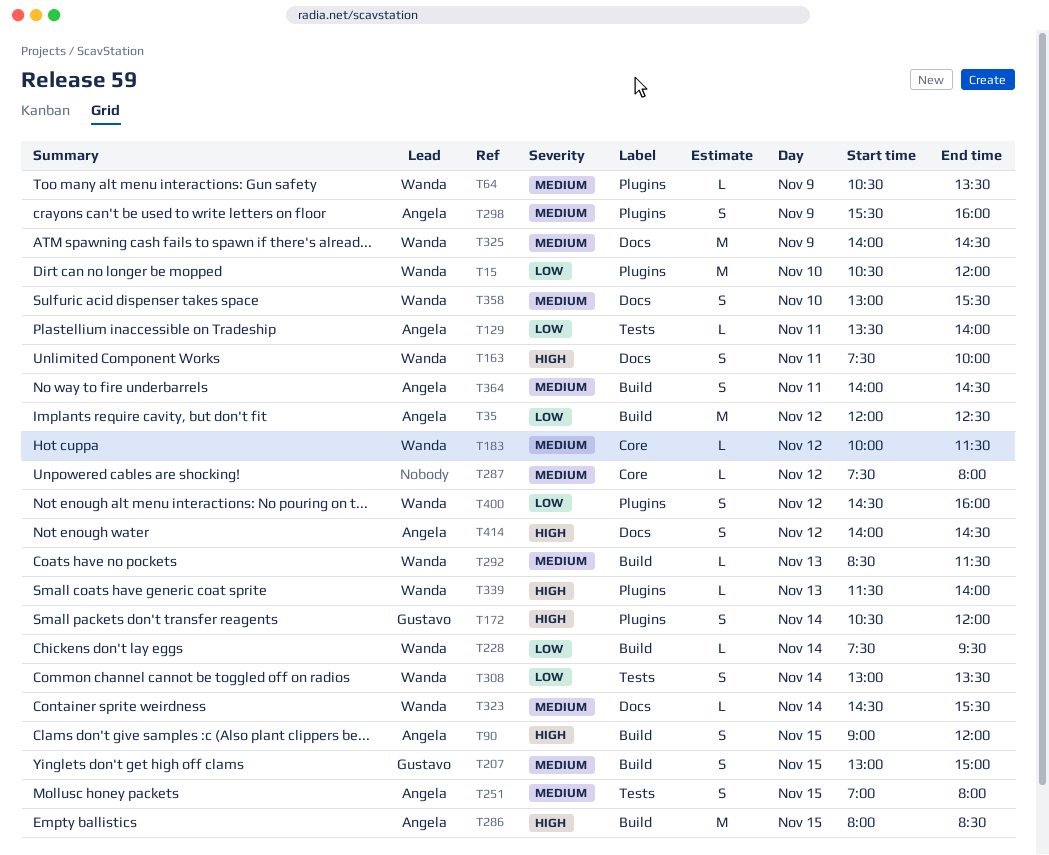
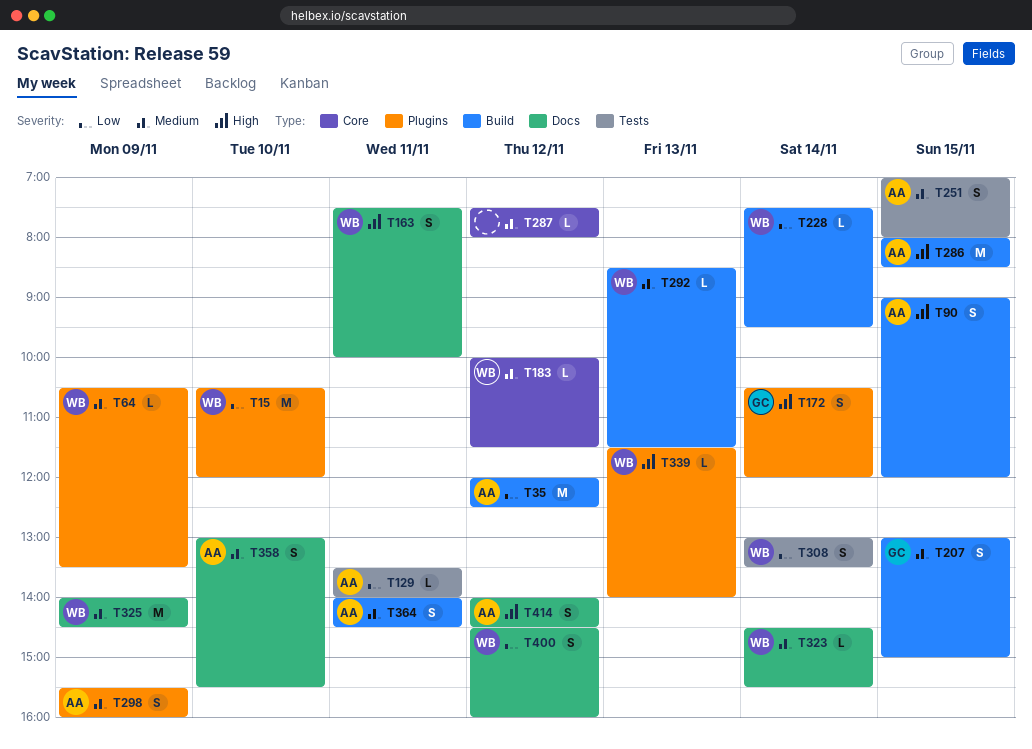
T358, owner: Wanda -> Angela
T400, label: Plugins -> Docs

